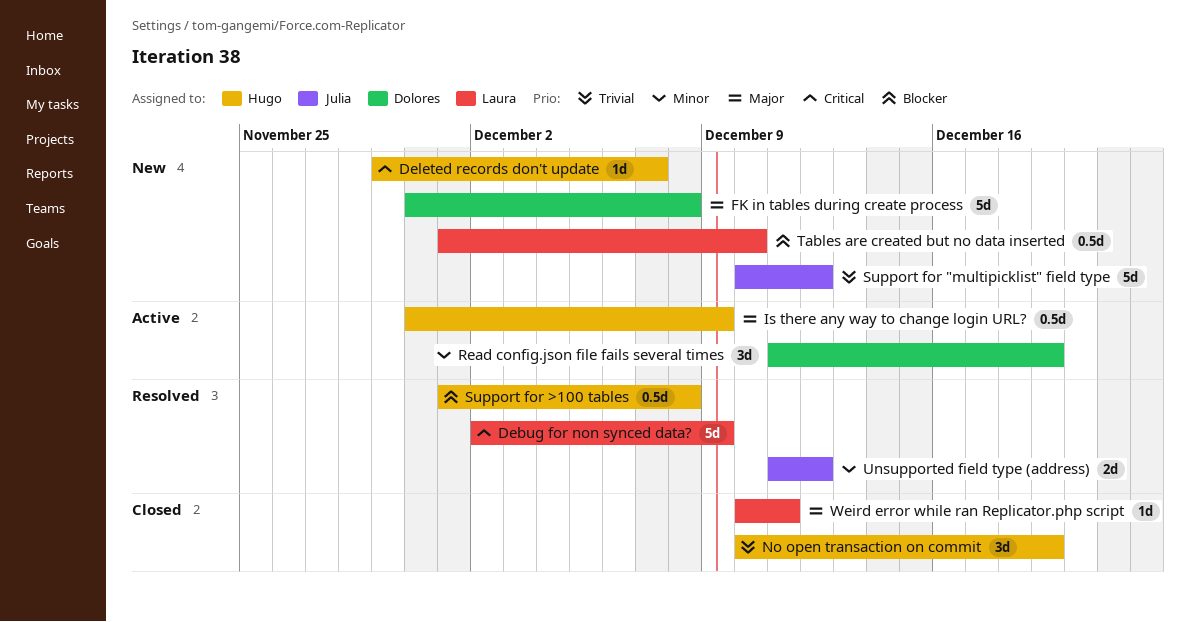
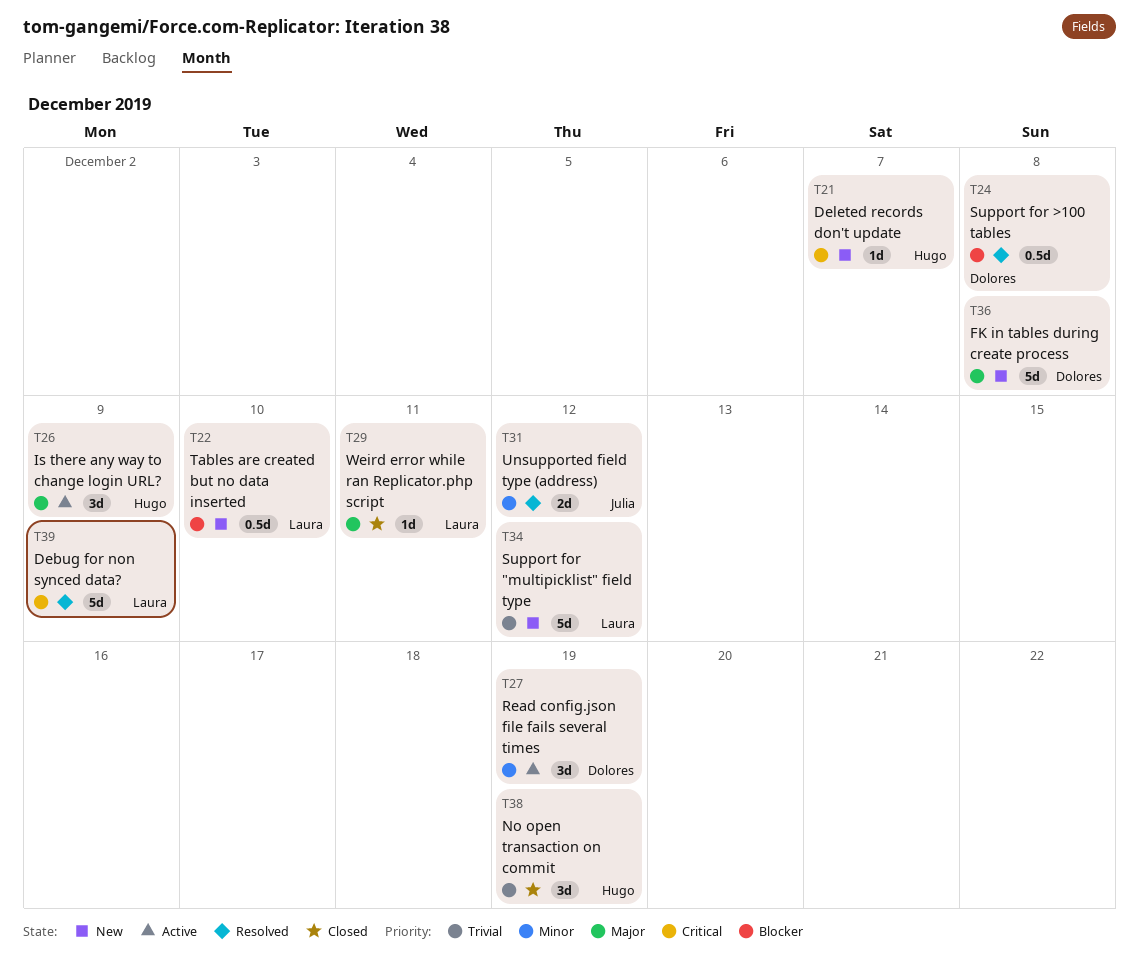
Is there any way to change login URL?, estimate: 0.5d -> 3d
Support for "multipicklist" field type, owner: Julia -> Laura
Support for >100 tables, owner: Hugo -> Dolores

